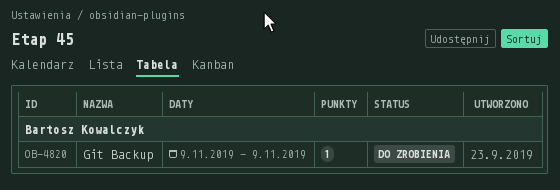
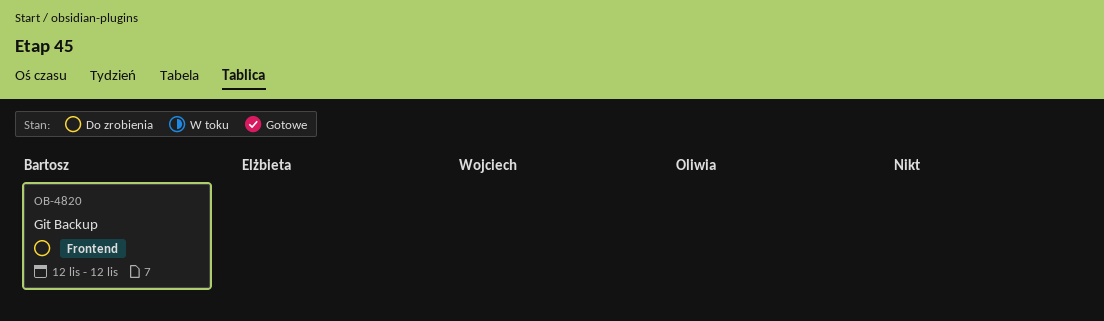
OB-4820, start: Nov 9 -> Nov 12
OB-4820, due: Nov 9 -> Nov 12

